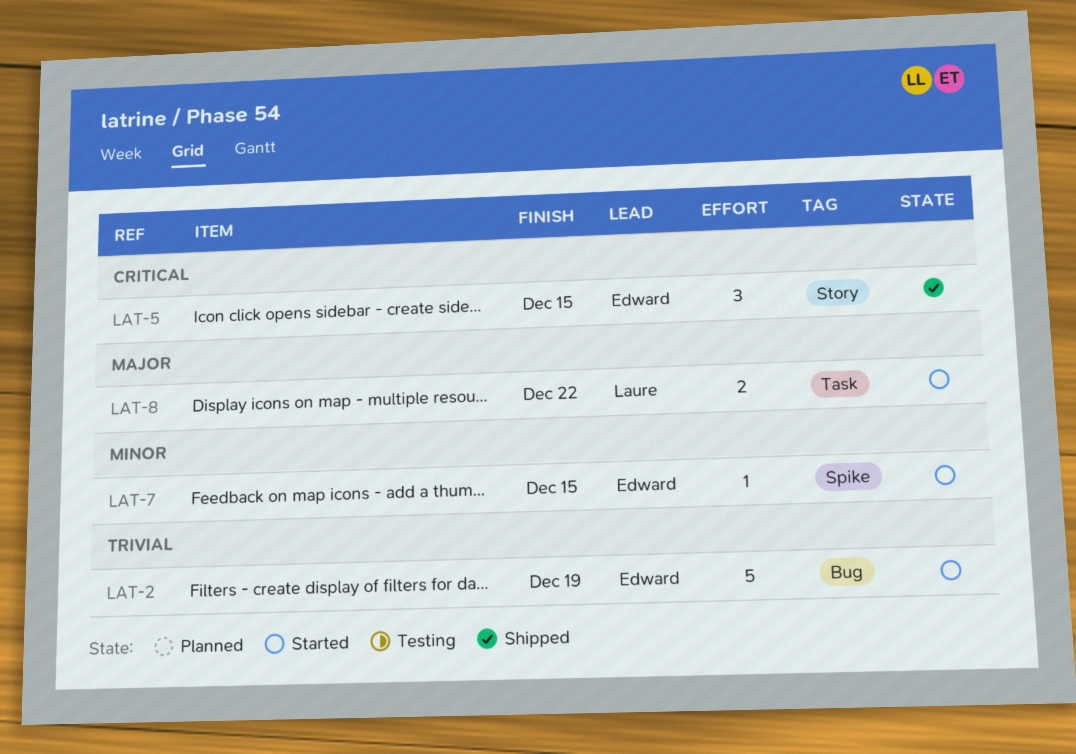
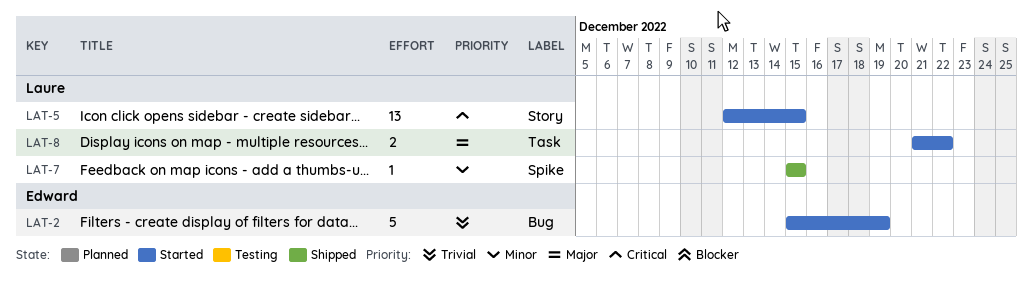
LAT-5, status: Shipped -> Started
LAT-5, owner: Edward -> Laure
LAT-5, estimate: 3 -> 13
LAT-7, status: Started -> Shipped
LAT-7, owner: Edward -> Laure

